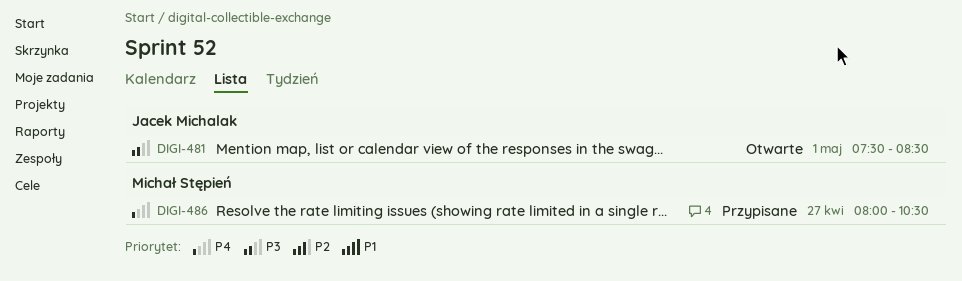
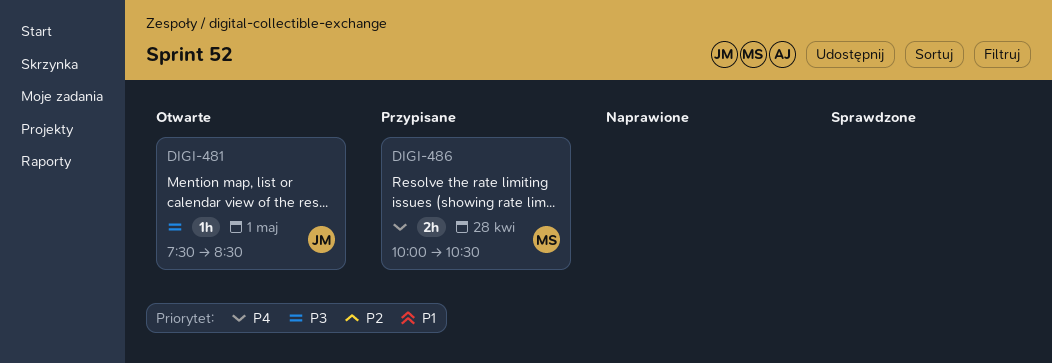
DIGI-486, day: Apr 27 -> Apr 28
DIGI-486, begins: 08:00 -> 10:00

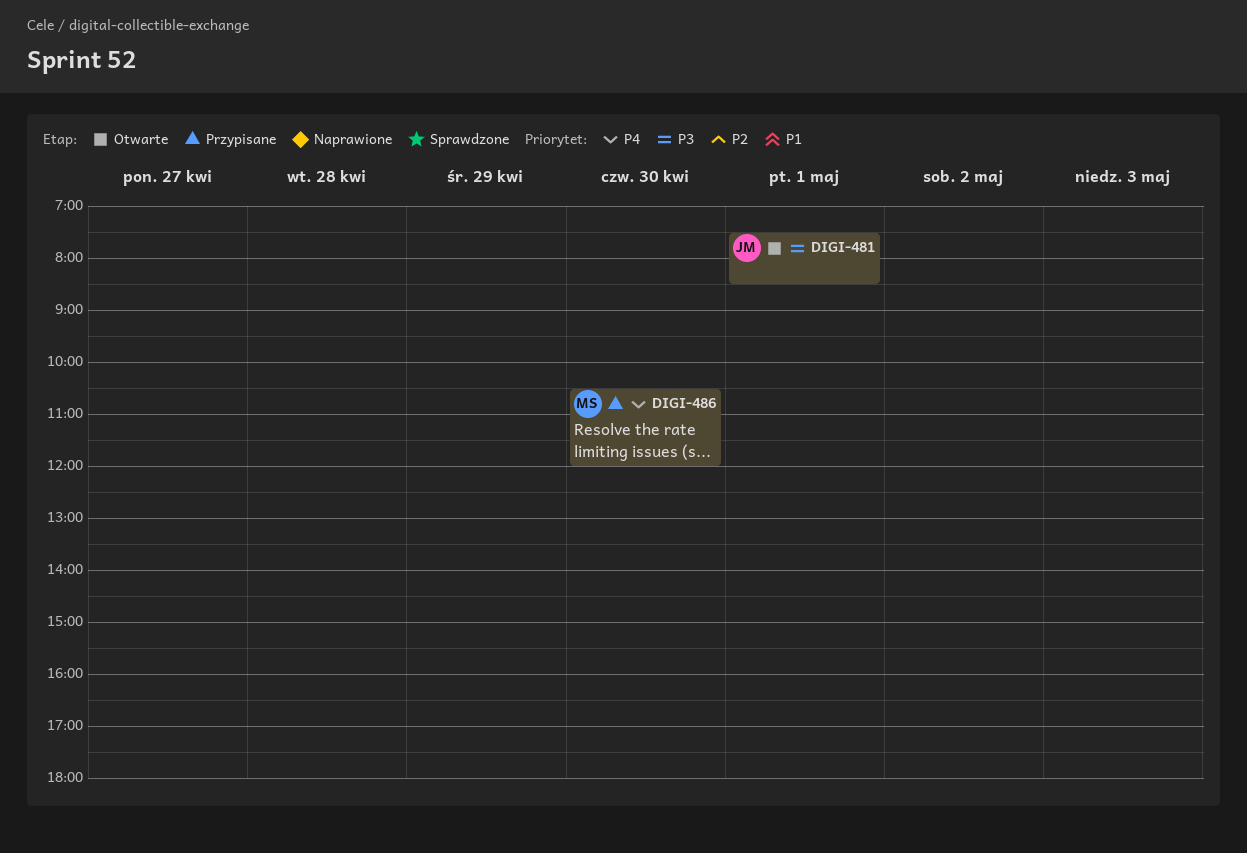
DIGI-486, day: Apr 28 -> Apr 30
DIGI-486, begins: 10:00 -> 10:30
DIGI-486, ends: 10:30 -> 12:00

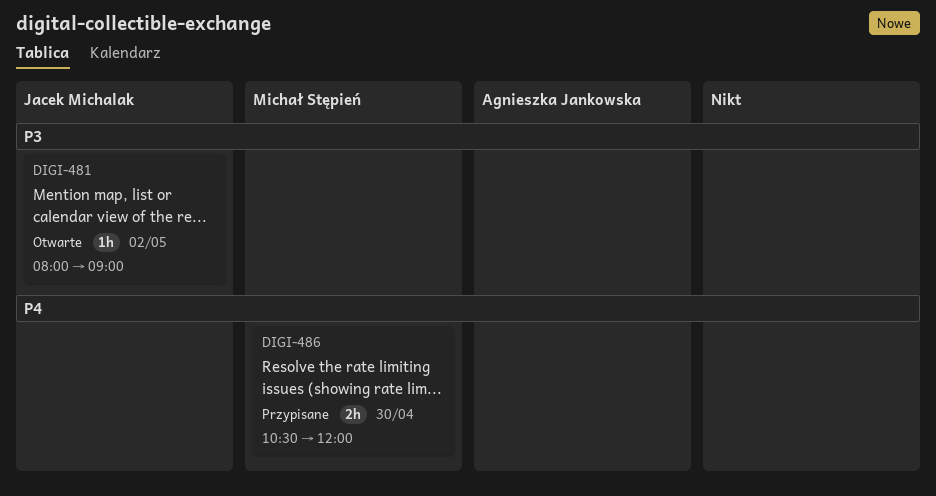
DIGI-481, day: May 1 -> May 2
DIGI-481, begins: 07:30 -> 08:00
DIGI-481, ends: 08:30 -> 09:00

